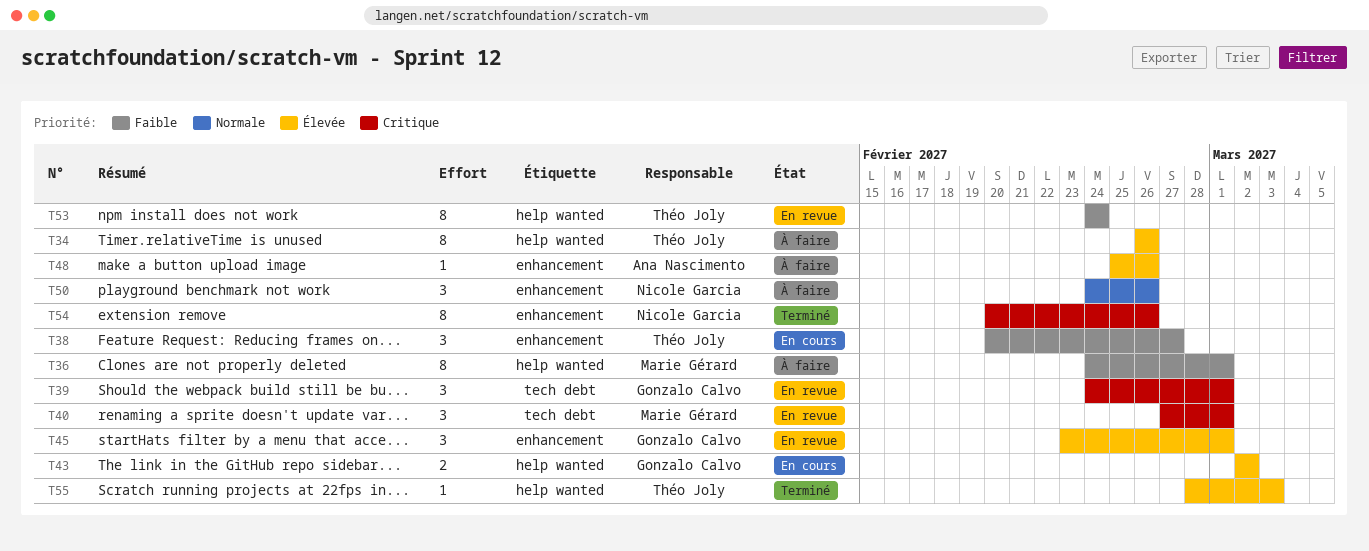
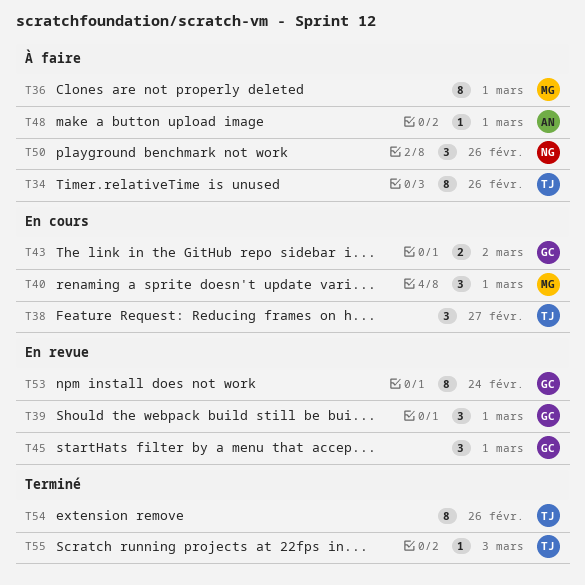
T40, status: En revue -> En cours
T48, due: Feb 26 -> Mar 1
T53, owner: Théo Joly -> Gonzalo Calvo
T54, owner: Nicole Garcia -> Théo Joly

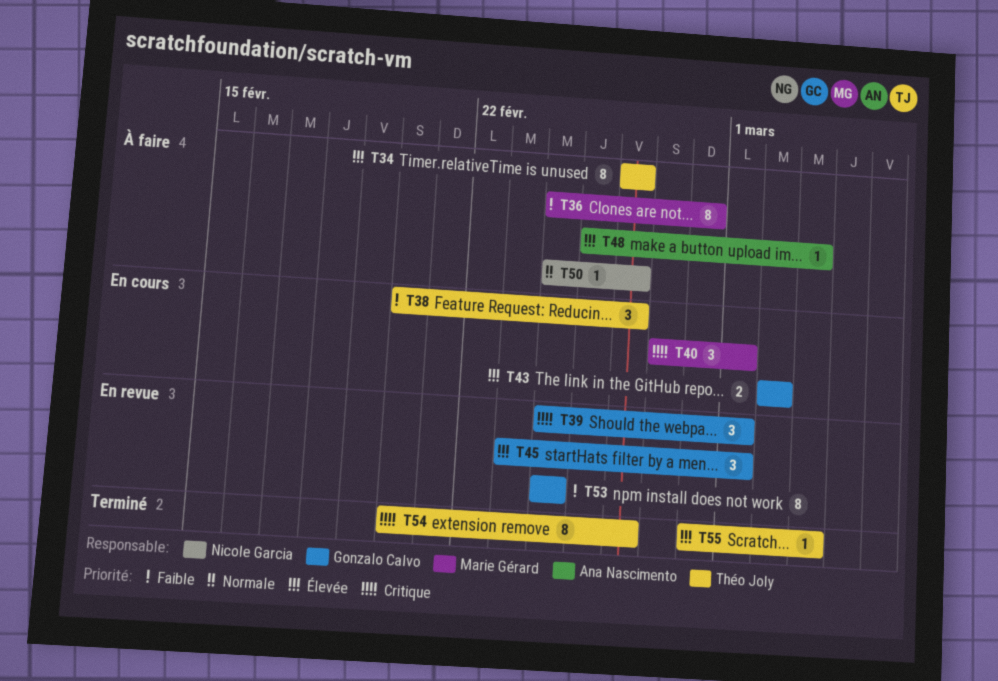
T36, due: Mar 1 -> Feb 28
T38, due: Feb 27 -> Feb 26
T48, due: Mar 1 -> Mar 3
T50, estimate: 3 -> 1

